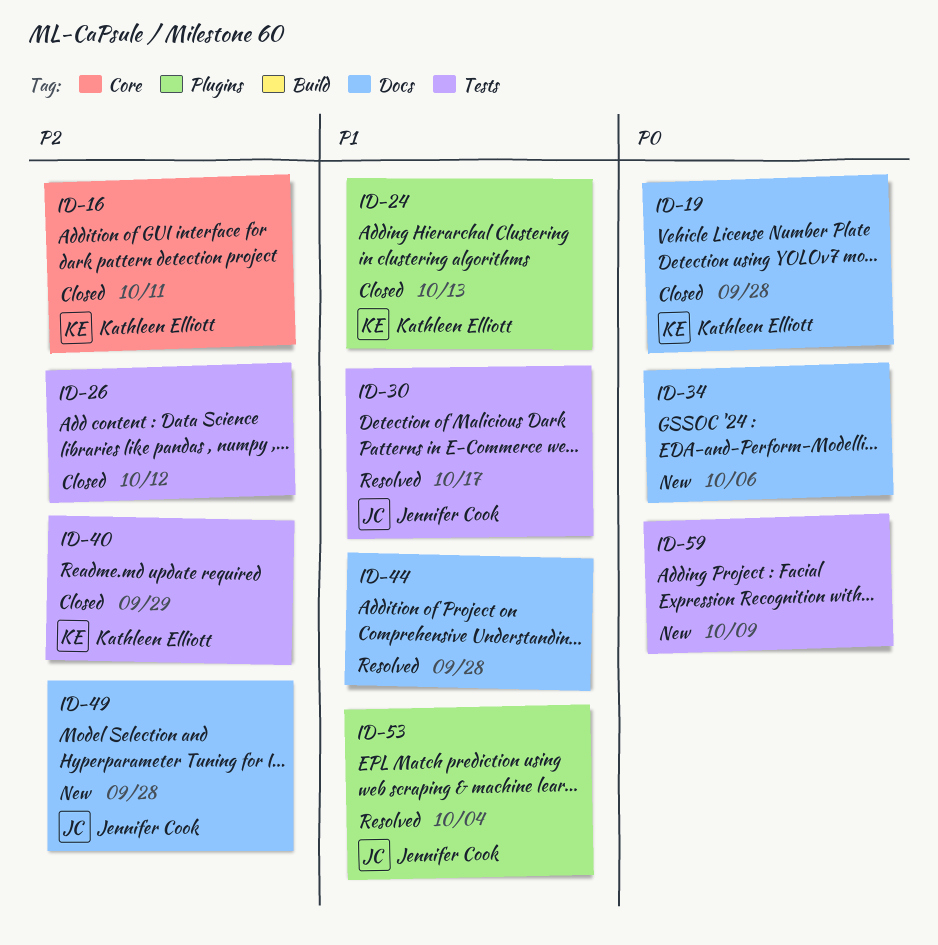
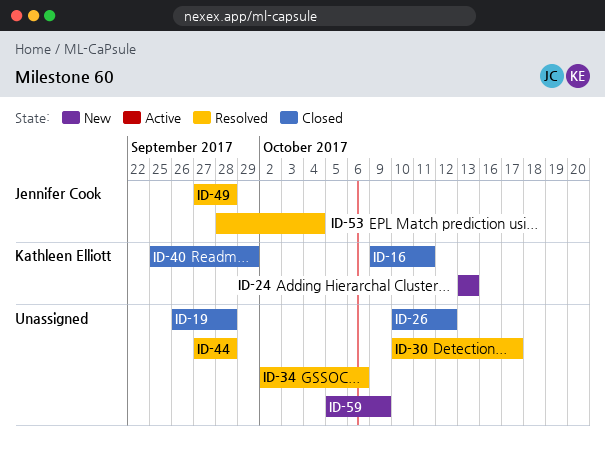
ID-19, owner: Kathleen Elliott -> none
ID-24, status: Closed -> New
ID-30, owner: Jennifer Cook -> none
ID-34, status: New -> Resolved
ID-49, status: New -> Resolved

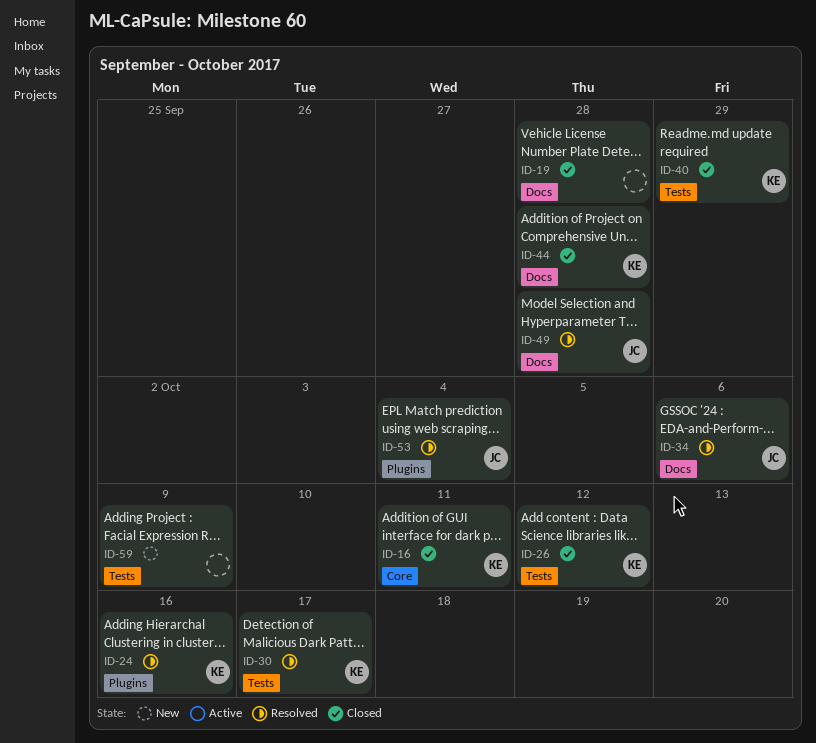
ID-24, status: New -> Resolved
ID-24, due: Oct 13 -> Oct 16
ID-26, owner: none -> Kathleen Elliott
ID-30, owner: none -> Kathleen Elliott
ID-34, owner: none -> Jennifer Cook
ID-44, status: Resolved -> Closed
ID-44, owner: none -> Kathleen Elliott

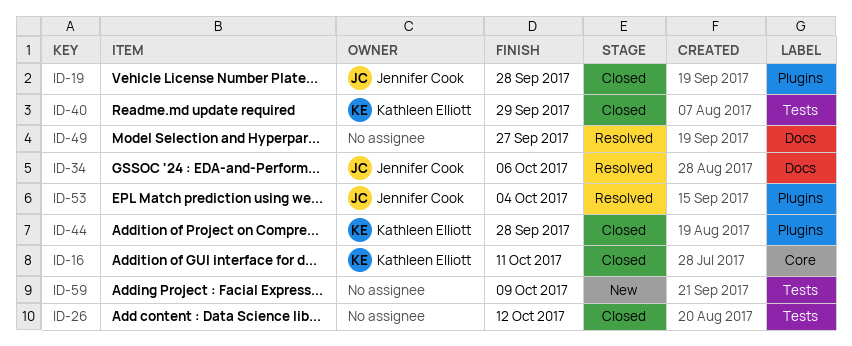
ID-19, owner: none -> Jennifer Cook
ID-19, label: Docs -> Plugins
ID-24: present -> none
ID-26, owner: Kathleen Elliott -> none
ID-30: present -> none
ID-44, label: Docs -> Plugins
ID-49, owner: Jennifer Cook -> none
ID-49, due: Sep 28 -> Sep 27

